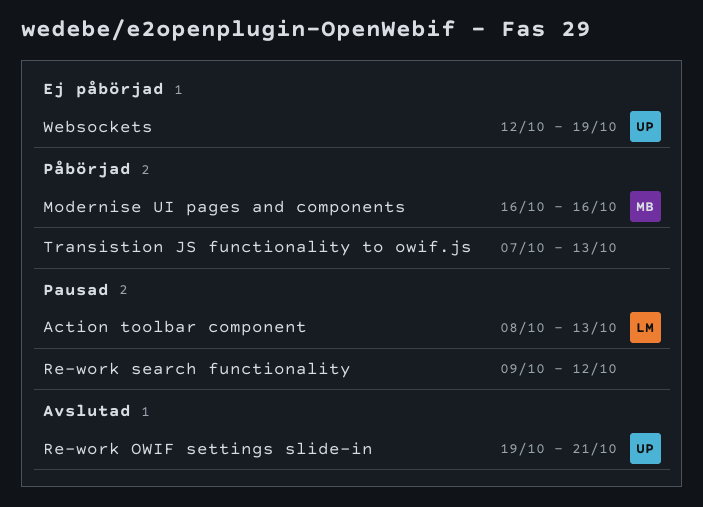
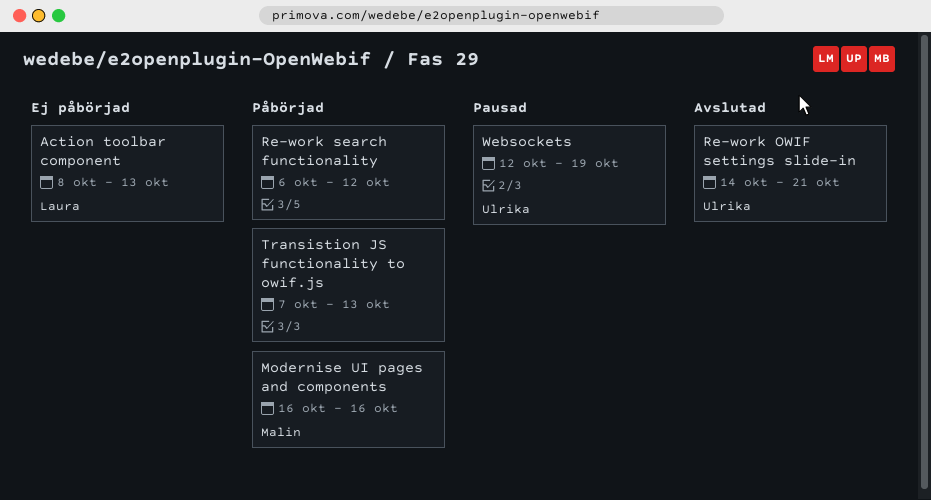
Action toolbar component, status: Pausad -> Ej påbörjad
Re-work OWIF settings slide-in, start: Oct 19 -> Oct 14
Re-work search functionality, status: Pausad -> Påbörjad
Re-work search functionality, start: Oct 9 -> Oct 6
Websockets, status: Ej påbörjad -> Pausad

